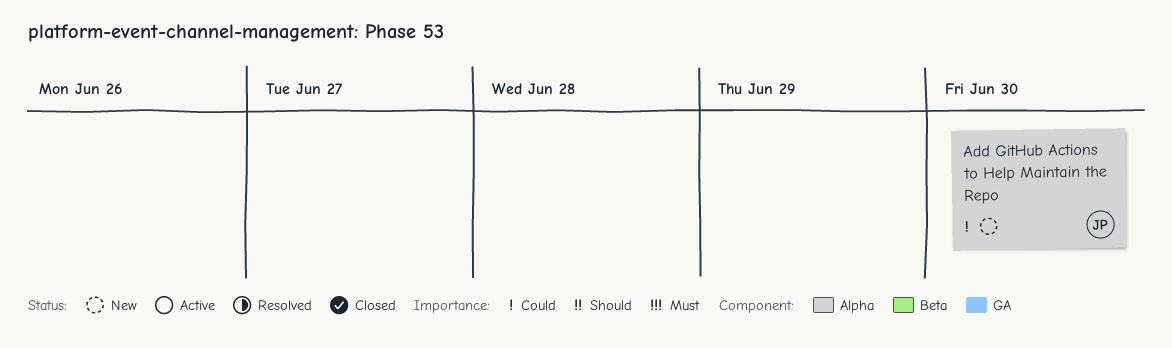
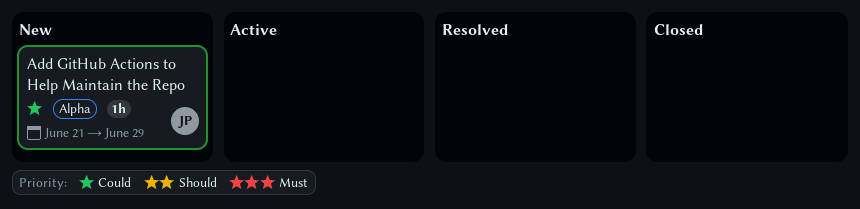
Add GitHub Actions to Help Maintain the Repo, due: Jun 30 -> Jun 29

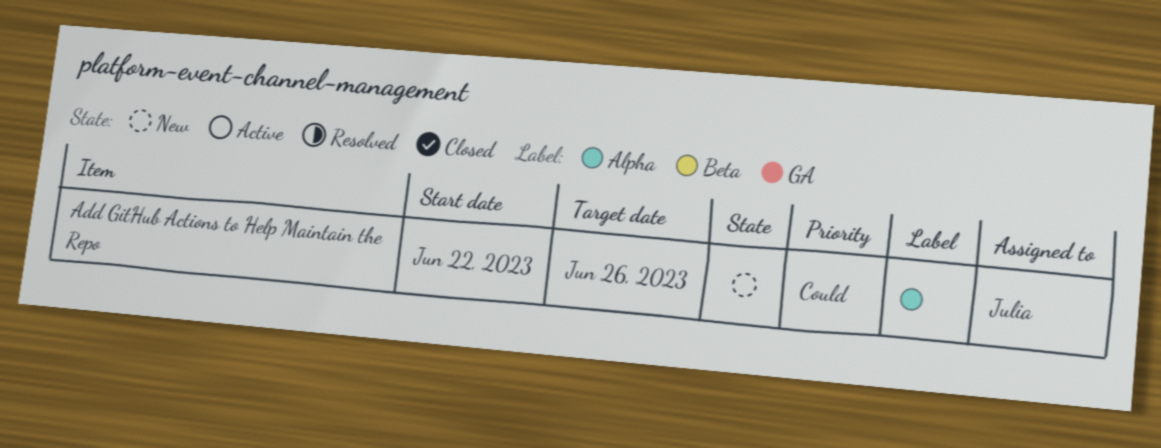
Add GitHub Actions to Help Maintain the Repo, start: Jun 21 -> Jun 22
Add GitHub Actions to Help Maintain the Repo, due: Jun 29 -> Jun 26

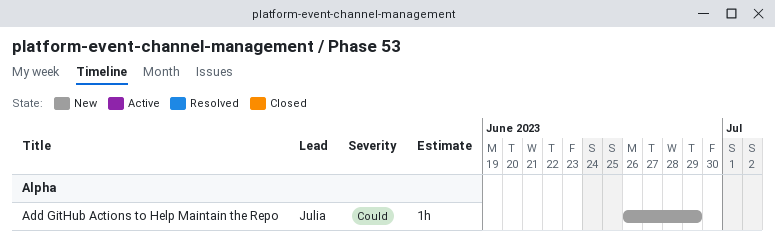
Add GitHub Actions to Help Maintain the Repo, start: Jun 22 -> Jun 26
Add GitHub Actions to Help Maintain the Repo, due: Jun 26 -> Jun 29

